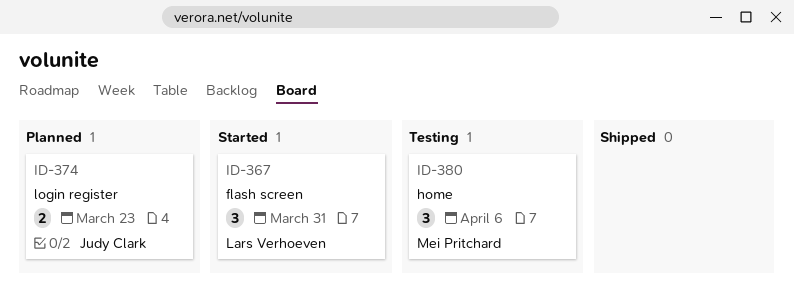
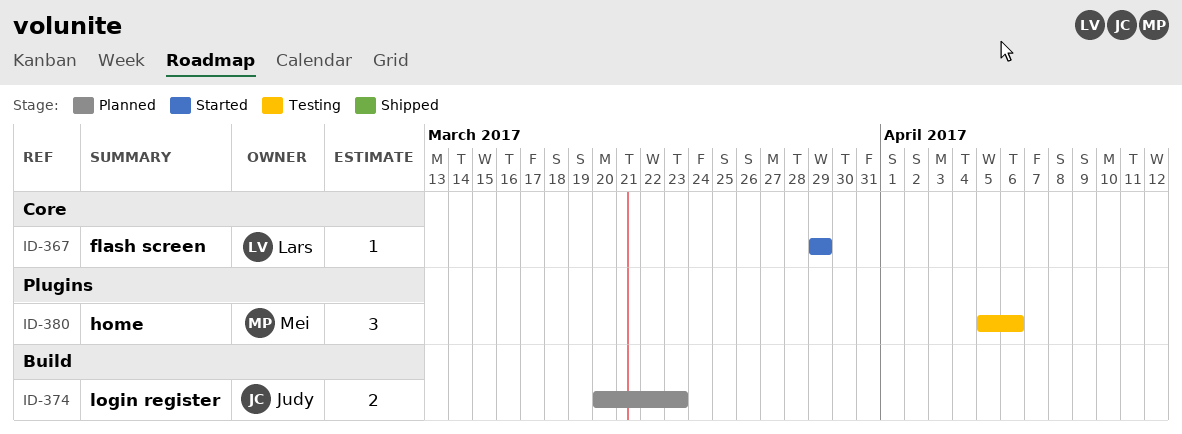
ID-367, estimate: 3 -> 1
ID-367, due: Mar 31 -> Mar 29

